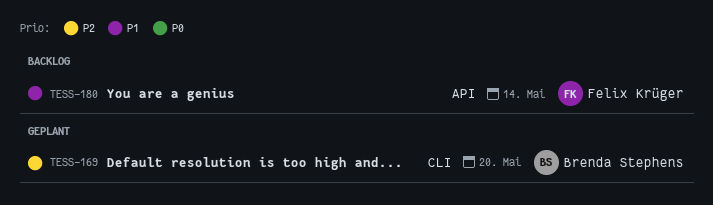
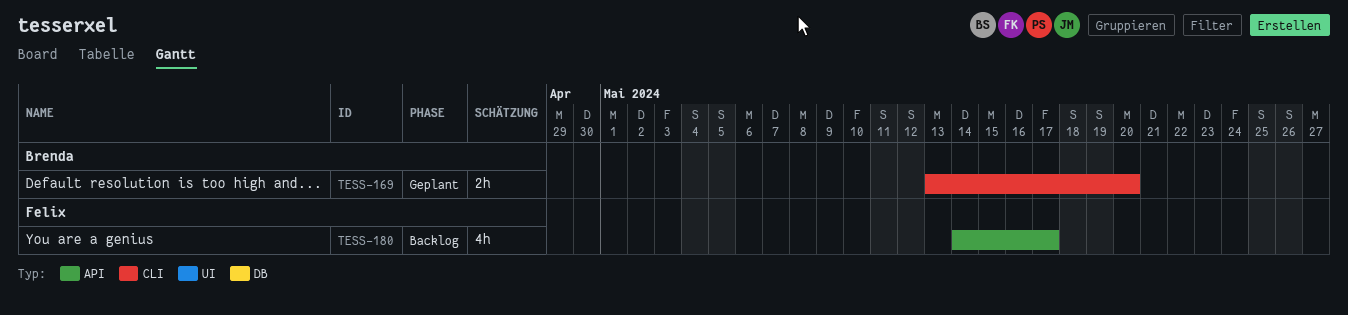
TESS-180, due: May 14 -> May 17

